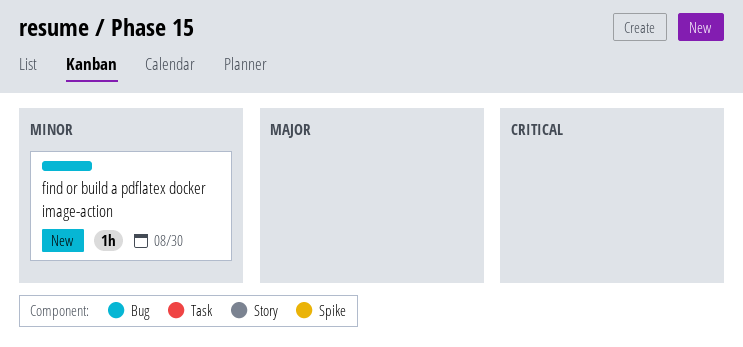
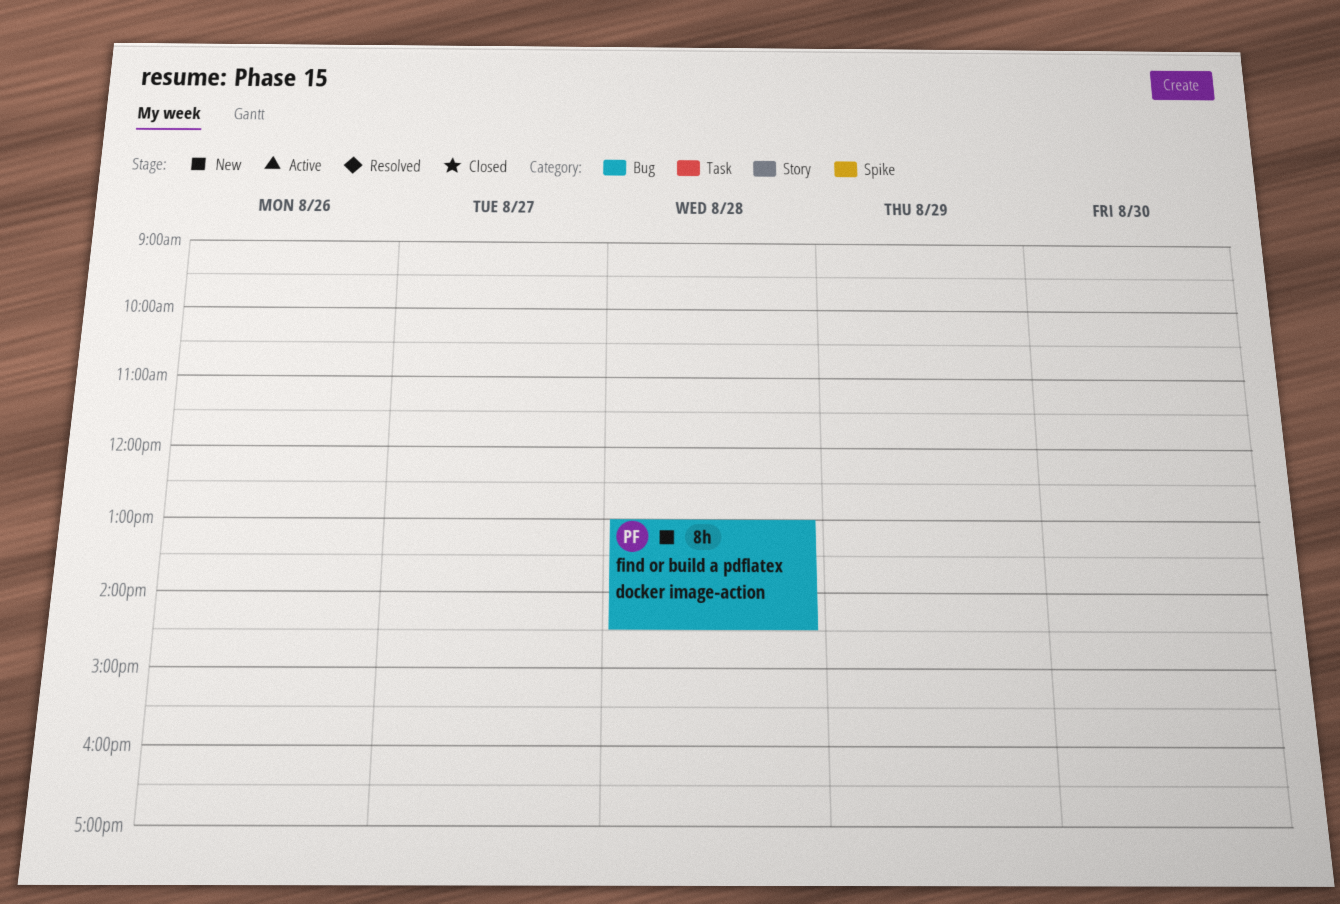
find or build a pdflatex docker image-action, estimate: 1h -> 8h
find or build a pdflatex docker image-action, day: Aug 30 -> Aug 28

